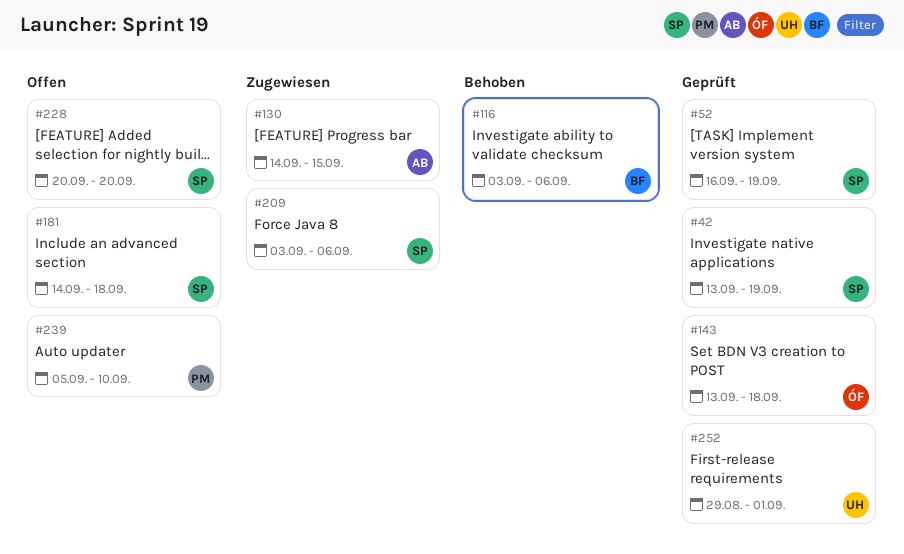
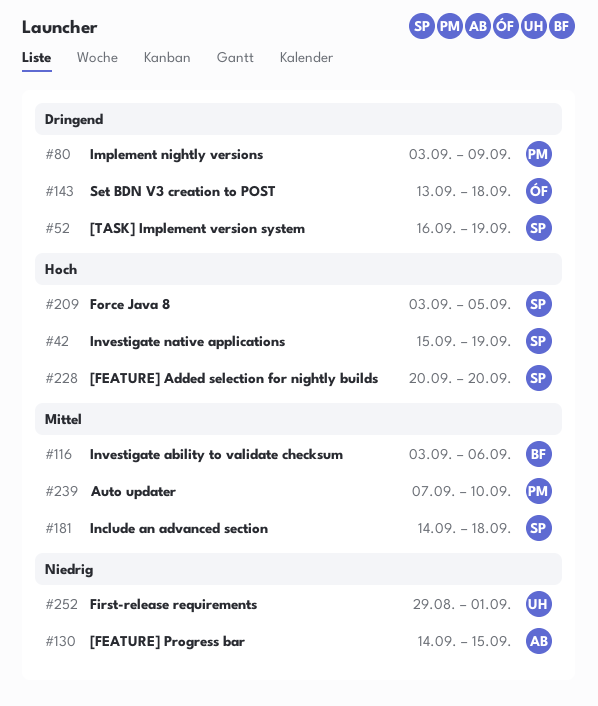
#42, start: Sep 13 -> Sep 15
#80: none -> present
#209, due: Sep 6 -> Sep 5
#239, start: Sep 5 -> Sep 7

